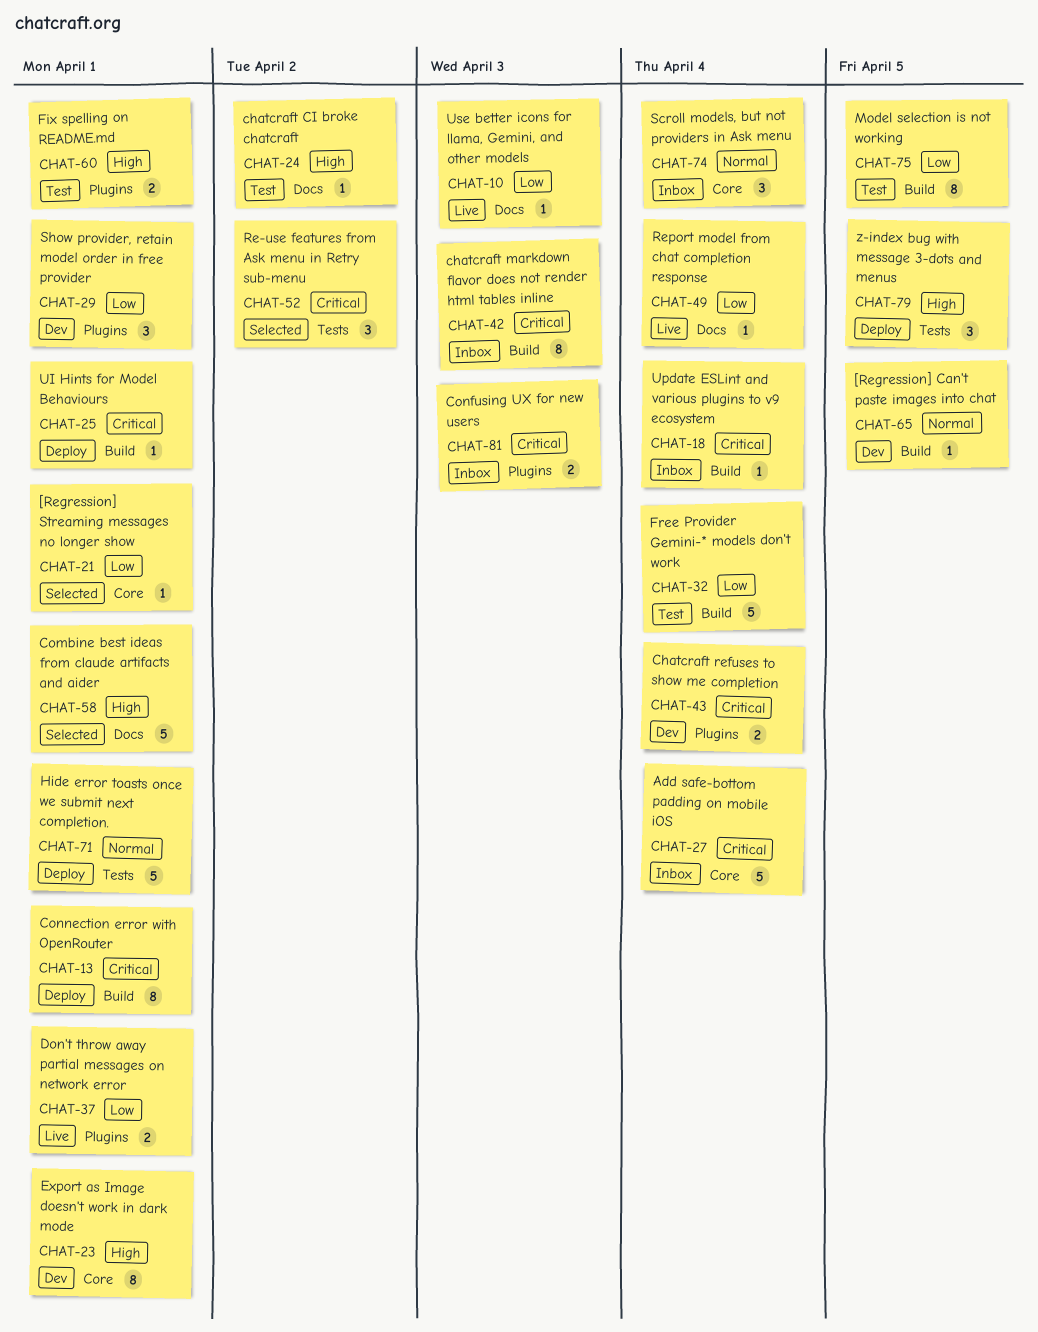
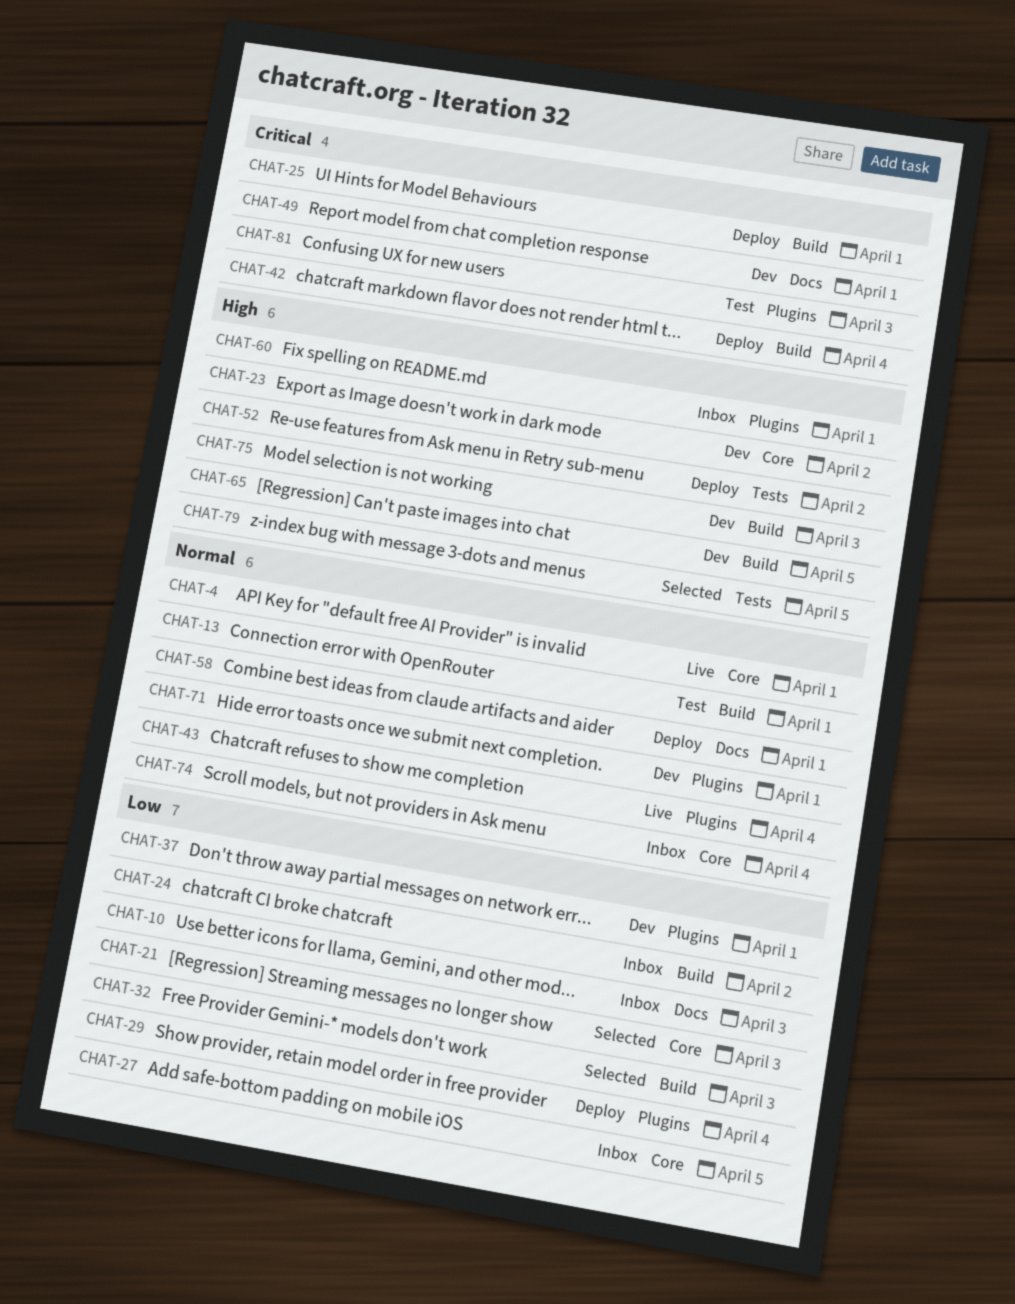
CHAT-4: none -> present
CHAT-10, status: Live -> Inbox
CHAT-13, status: Deploy -> Test
CHAT-13, priority: Critical -> Normal
CHAT-18: present -> none
CHAT-21, due: Apr 1 -> Apr 3
CHAT-23, due: Apr 1 -> Apr 2
CHAT-24, status: Test -> Inbox
CHAT-24, priority: High -> Low
CHAT-24, label: Docs -> Build
CHAT-27, priority: Critical -> Low
CHAT-27, due: Apr 4 -> Apr 5
CHAT-29, status: Dev -> Deploy
CHAT-29, due: Apr 1 -> Apr 4
CHAT-32, status: Test -> Selected
CHAT-32, due: Apr 4 -> Apr 3
CHAT-37, status: Live -> Dev
CHAT-42, status: Inbox -> Deploy
CHAT-42, due: Apr 3 -> Apr 4
CHAT-43, status: Dev -> Live
CHAT-43, priority: Critical -> Normal
CHAT-49, status: Live -> Dev
CHAT-49, priority: Low -> Critical
CHAT-49, due: Apr 4 -> Apr 1
CHAT-52, status: Selected -> Deploy
CHAT-52, priority: Critical -> High
CHAT-58, status: Selected -> Deploy
CHAT-58, priority: High -> Normal
CHAT-60, status: Test -> Inbox
CHAT-65, priority: Normal -> High
CHAT-71, status: Deploy -> Dev
CHAT-71, label: Tests -> Plugins
CHAT-75, status: Test -> Dev
CHAT-75, priority: Low -> High
CHAT-75, due: Apr 5 -> Apr 3
CHAT-79, status: Deploy -> Selected
CHAT-81, status: Inbox -> Test

